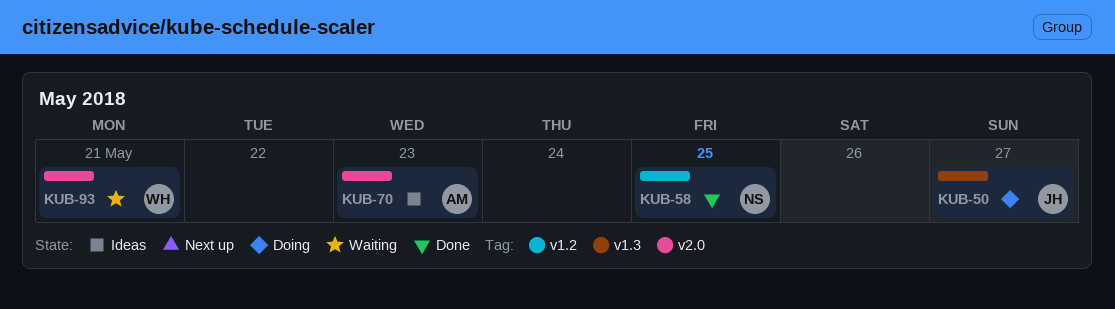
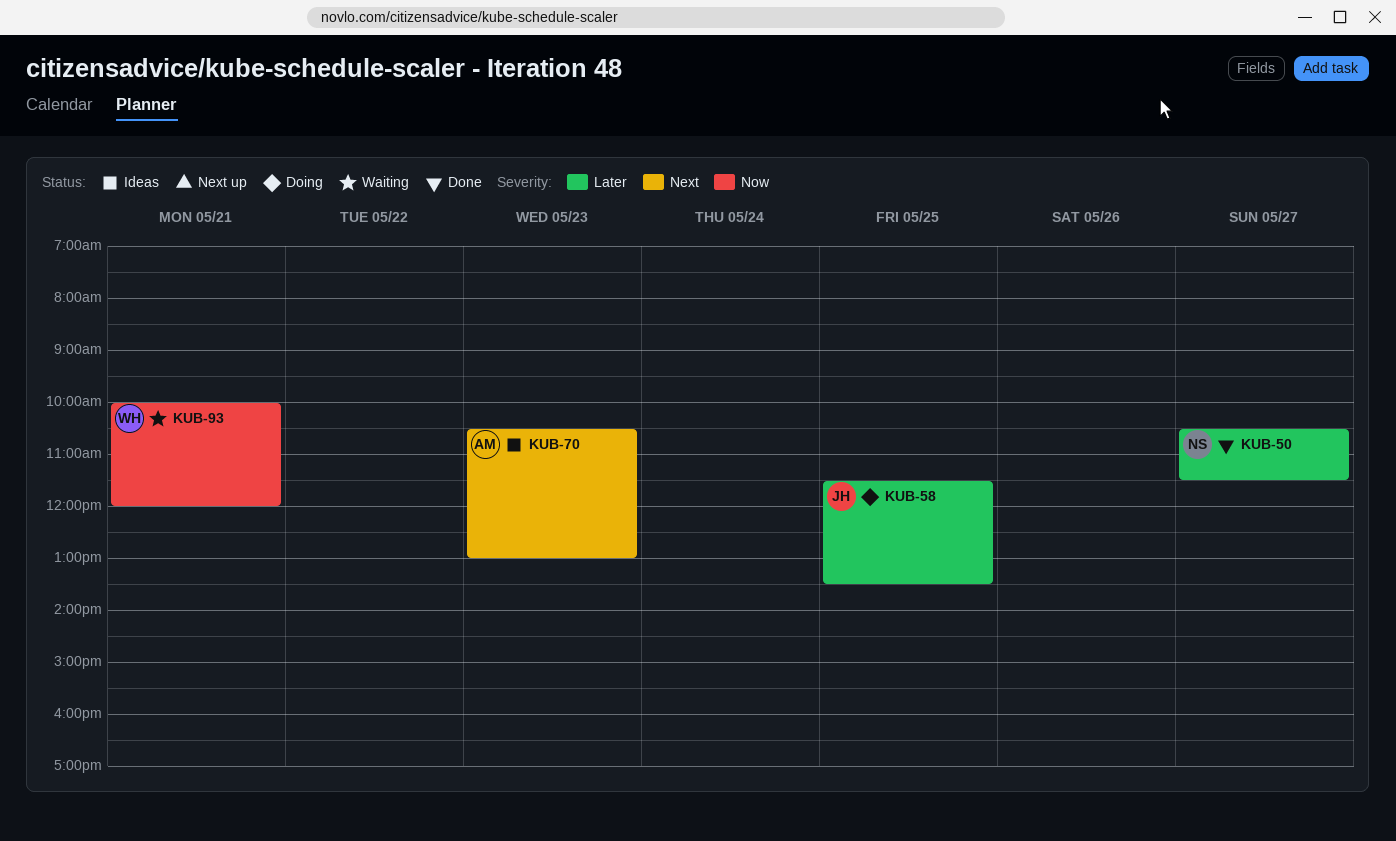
KUB-50, status: Doing -> Done
KUB-50, owner: JH -> NS
KUB-58, status: Done -> Doing
KUB-58, owner: NS -> JH

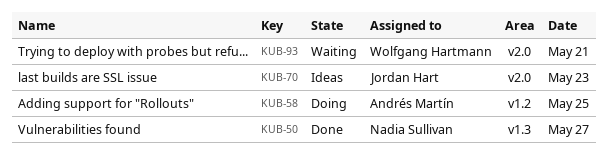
KUB-58, owner: Jordan Hart -> Andrés Martín
KUB-70, owner: Andrés Martín -> Jordan Hart

